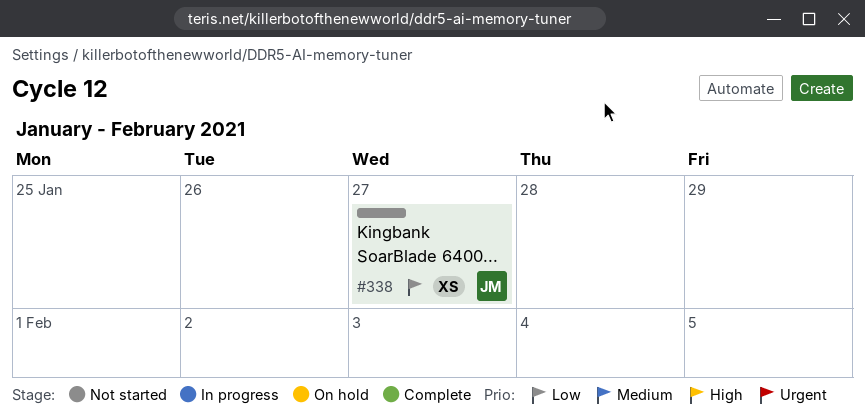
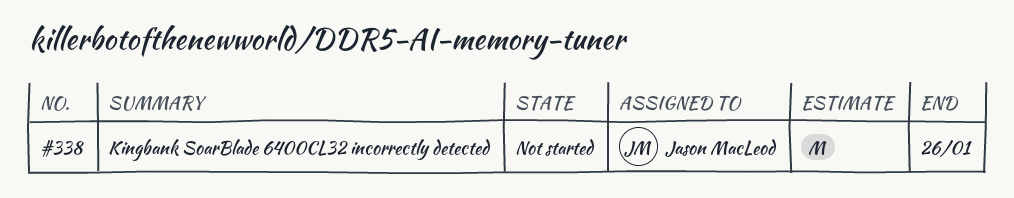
#338, estimate: XS -> M
#338, due: Jan 27 -> Jan 26

